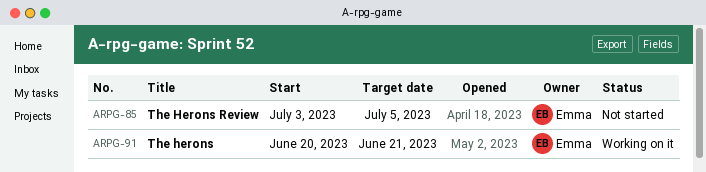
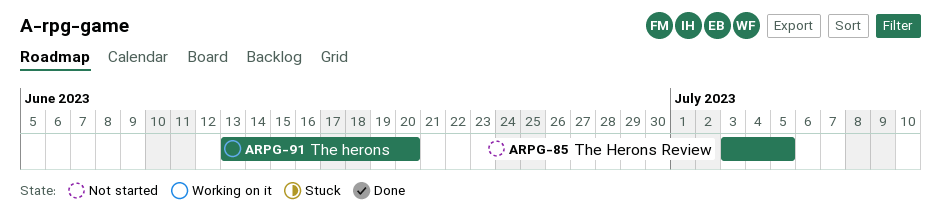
ARPG-91, start: Jun 20 -> Jun 13
ARPG-91, due: Jun 21 -> Jun 20

